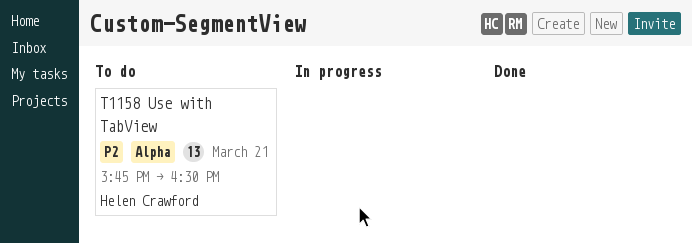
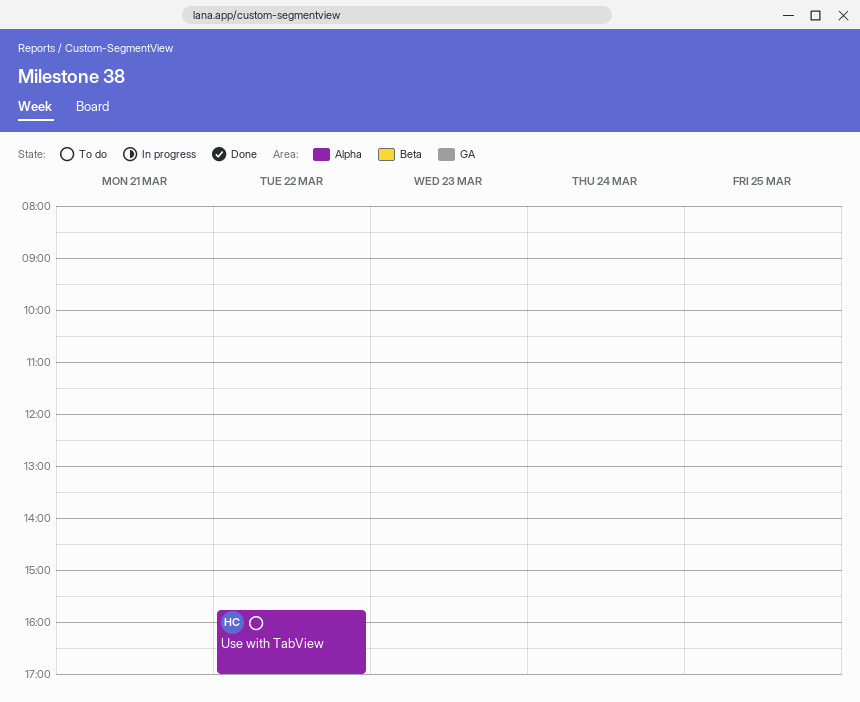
Use with TabView, day: Mar 21 -> Mar 22
Use with TabView, ends: 16:30 -> 17:00

